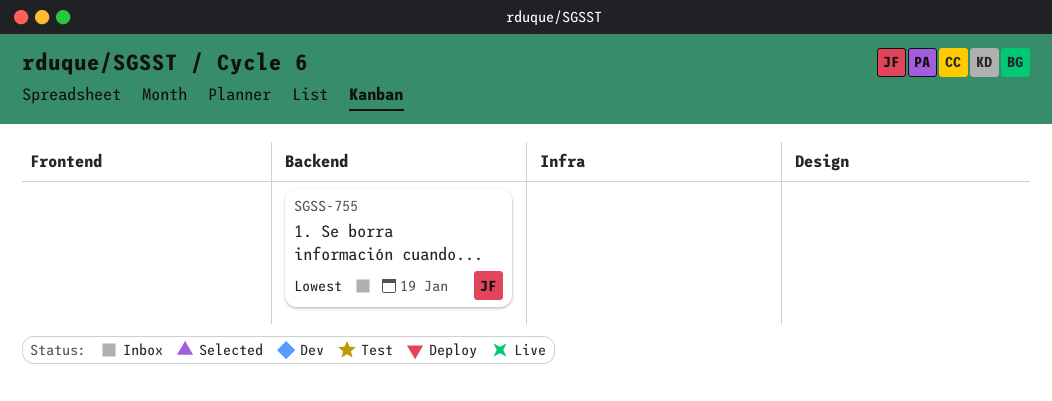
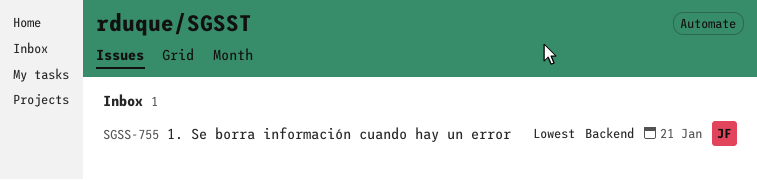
SGSS-755, due: Jan 19 -> Jan 21

